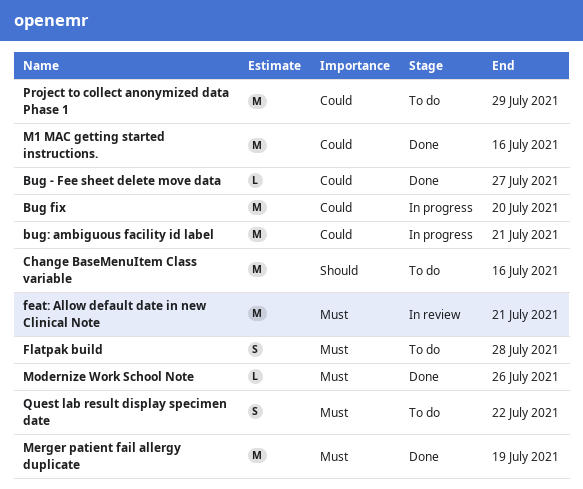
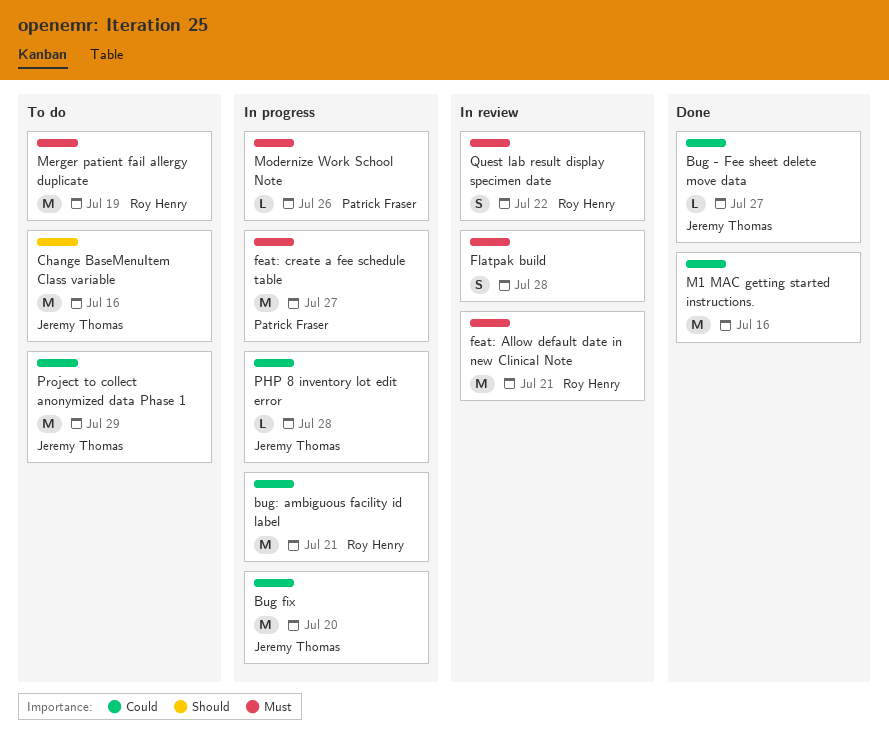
feat: create a fee schedule table: none -> present
Flatpak build, status: To do -> In review
Merger patient fail allergy duplicate, status: Done -> To do
Modernize Work School Note, status: Done -> In progress
PHP 8 inventory lot edit error: none -> present
Quest lab result display specimen date, status: To do -> In review

